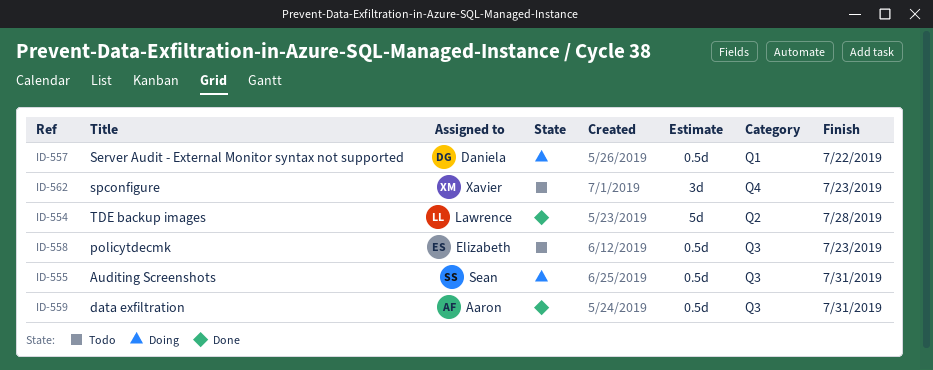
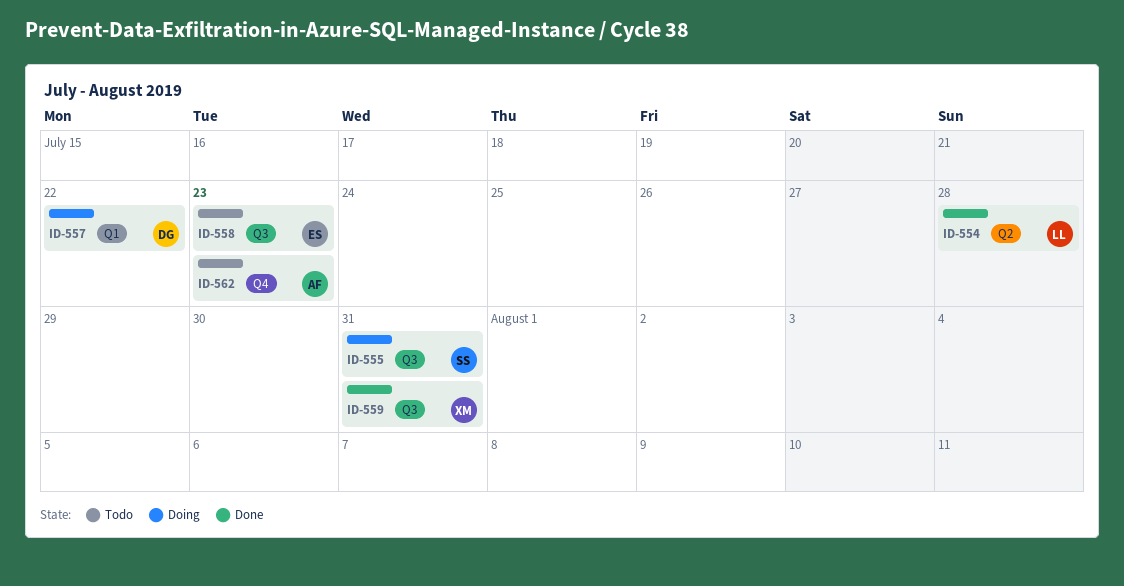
ID-559, owner: Aaron -> Xavier
ID-562, owner: Xavier -> Aaron

